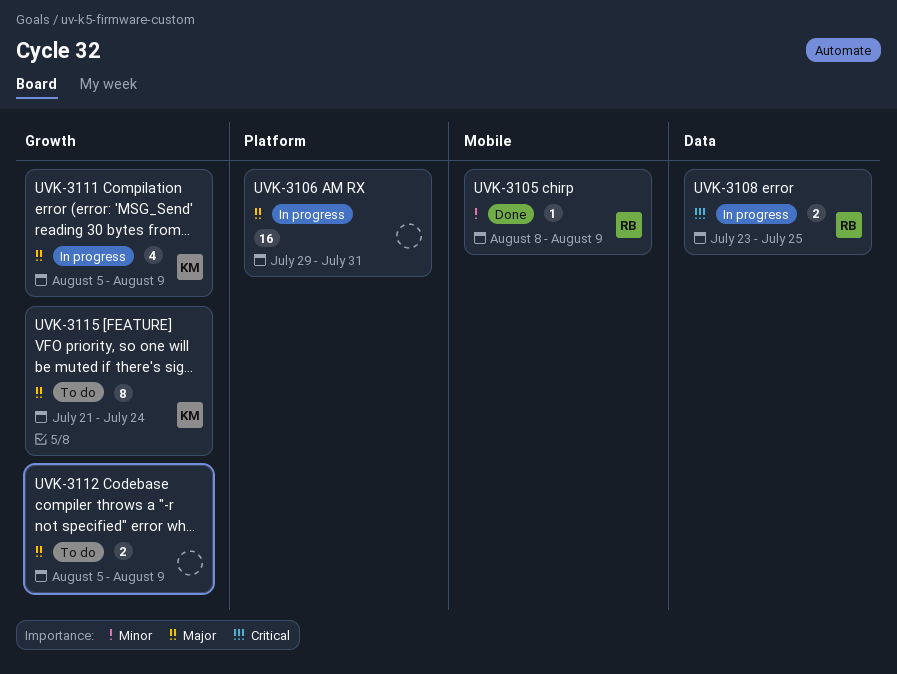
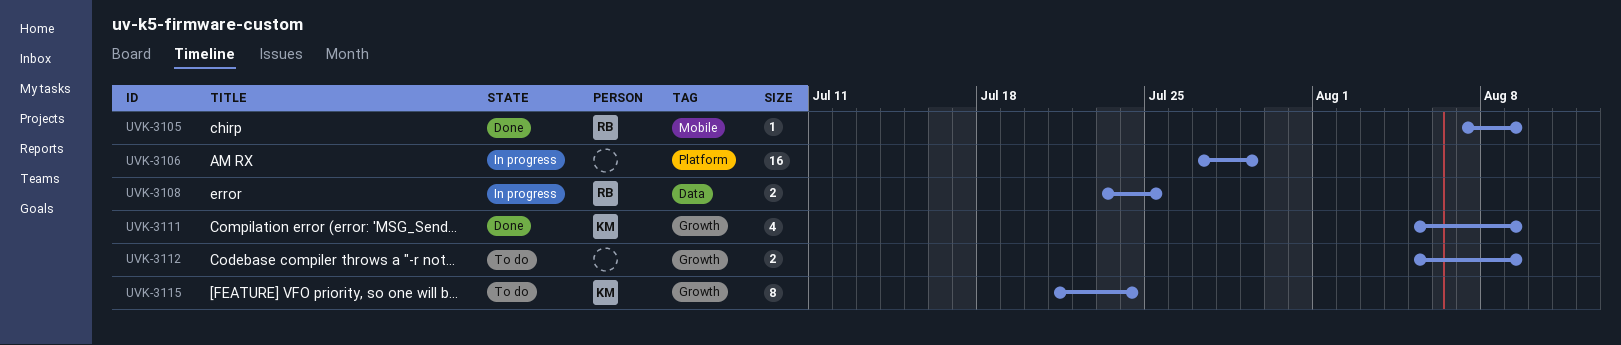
UVK-3105, start: Aug 8 -> Aug 7
UVK-3106, start: Jul 29 -> Jul 27
UVK-3106, due: Jul 31 -> Jul 29
UVK-3111, status: In progress -> Done

